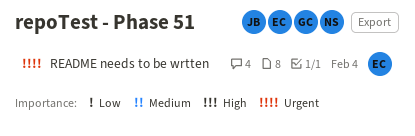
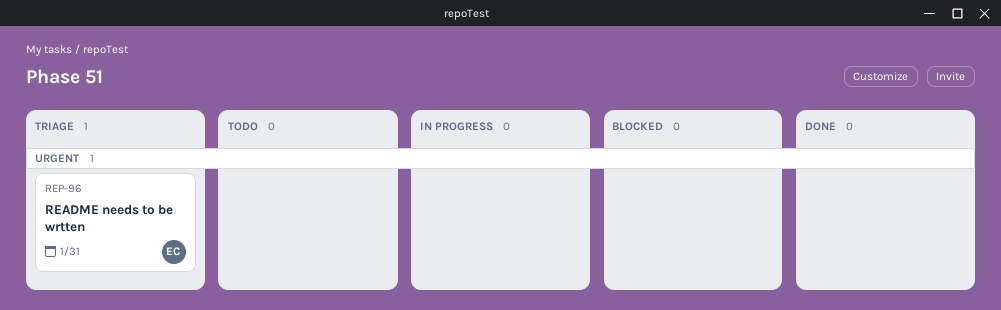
README needs to be wrtten, due: Feb 4 -> Jan 31

